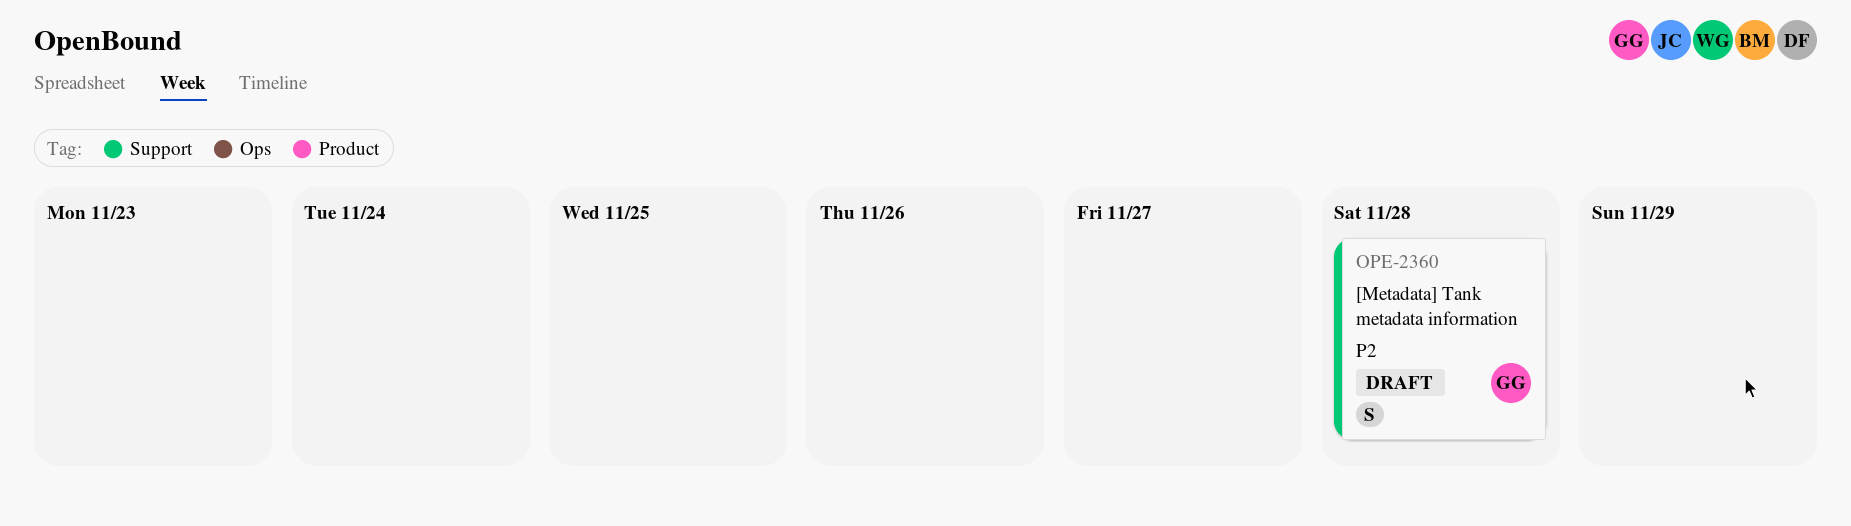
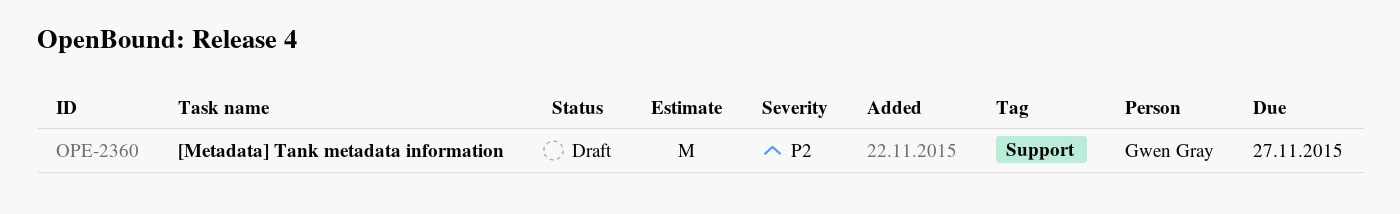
OPE-2360, estimate: S -> M
OPE-2360, due: Nov 28 -> Nov 27

